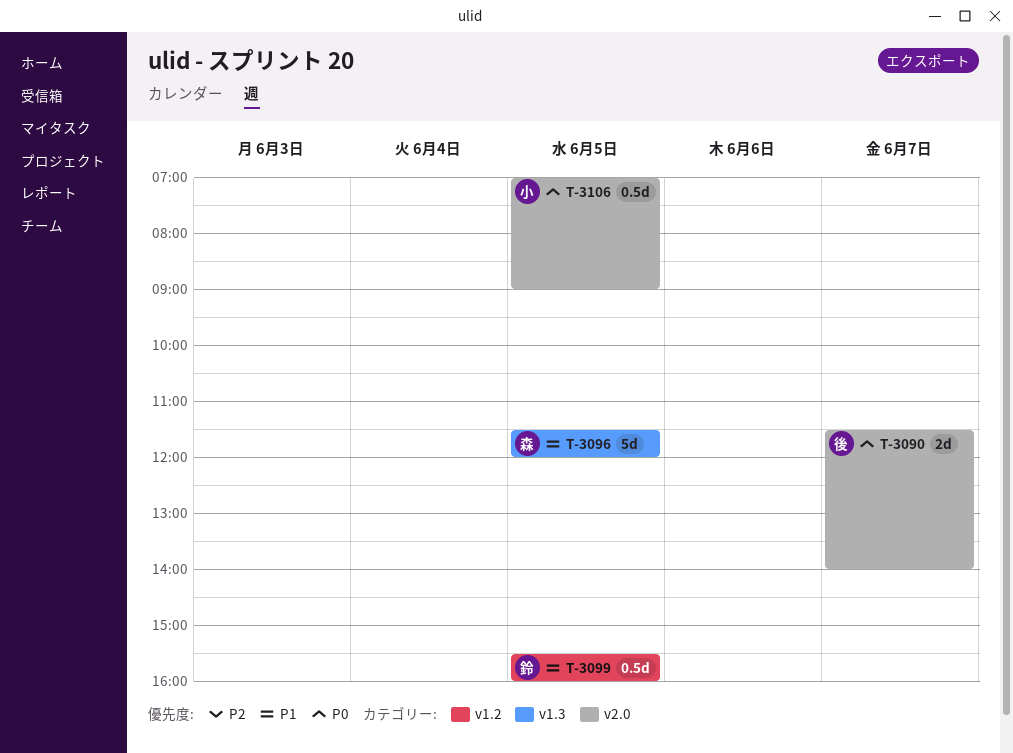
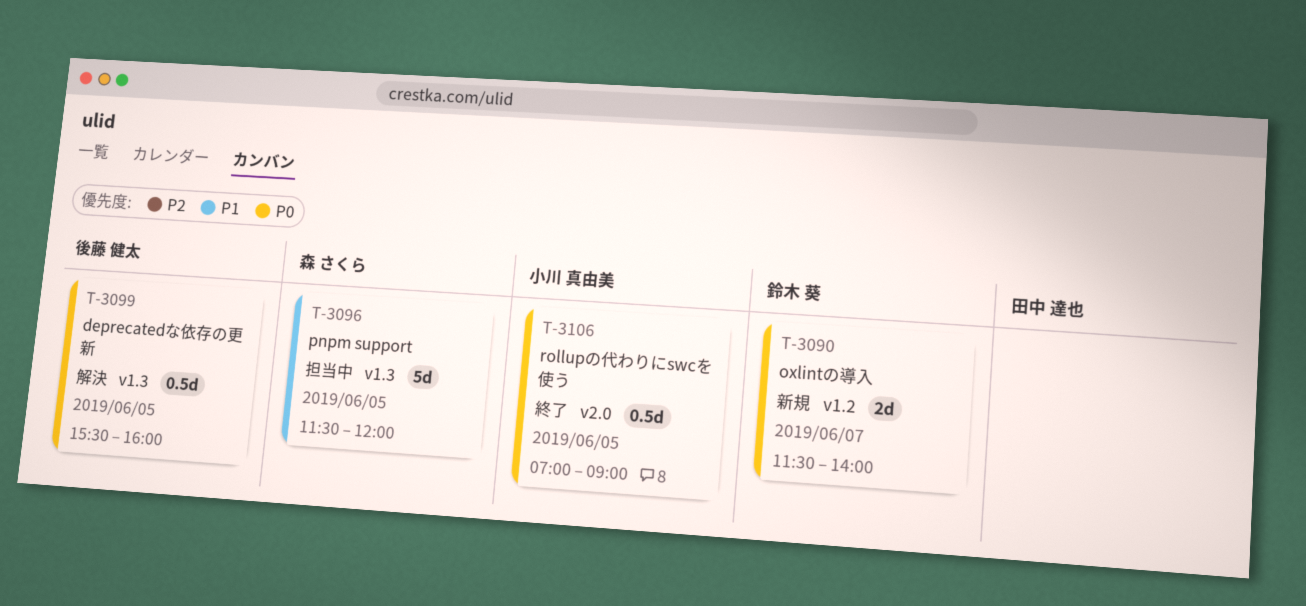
T-3090, owner: 後藤 健太 -> 鈴木 葵
T-3090, label: v2.0 -> v1.2
T-3099, owner: 鈴木 葵 -> 後藤 健太
T-3099, priority: P1 -> P0
T-3099, label: v1.2 -> v1.3

